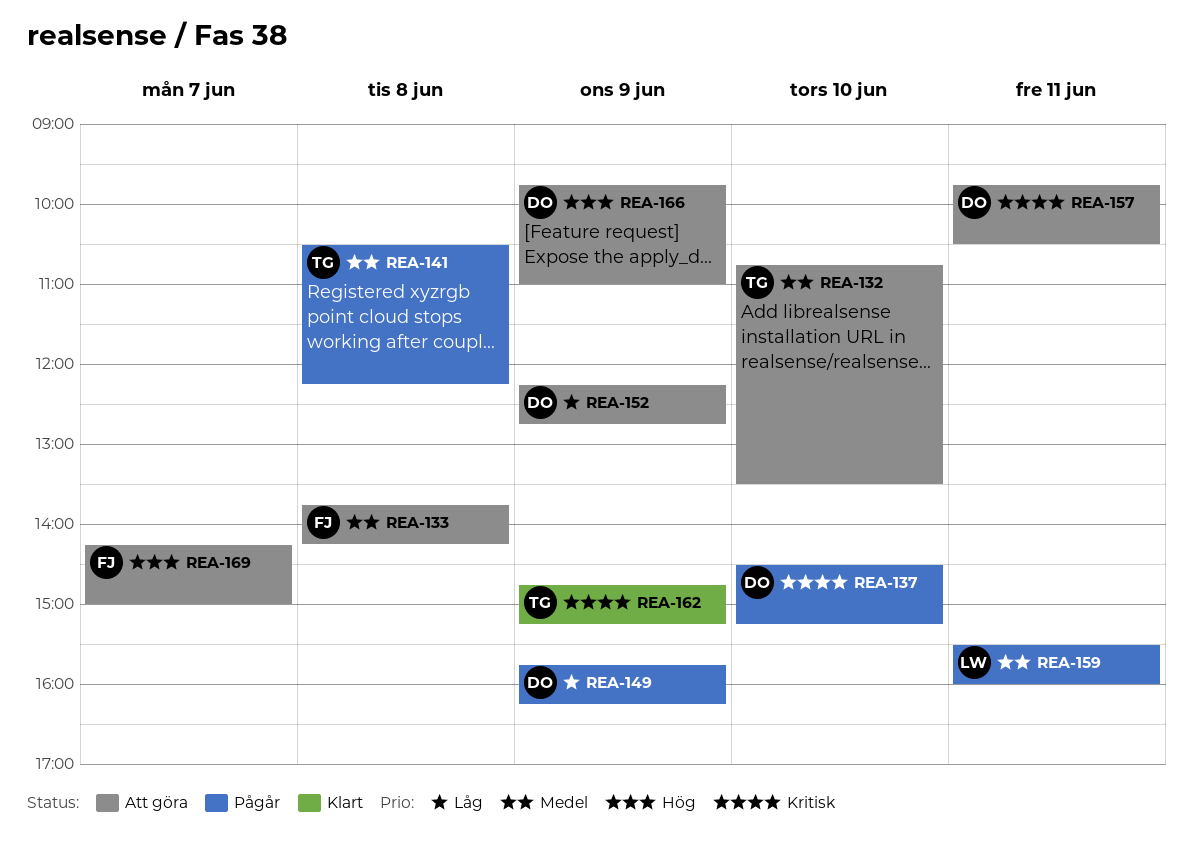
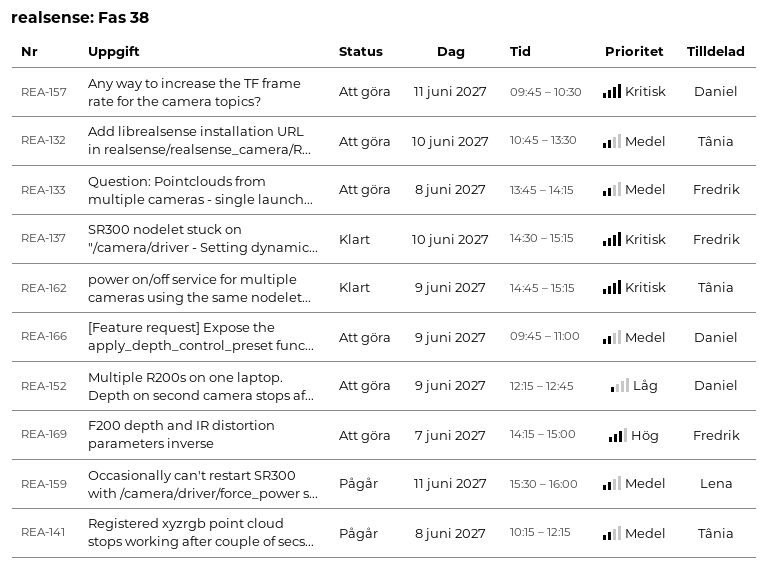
REA-137, status: Pågår -> Klart
REA-137, owner: Daniel -> Fredrik
REA-141, begins: 10:30 -> 10:15
REA-149: present -> none
REA-166, priority: Hög -> Medel

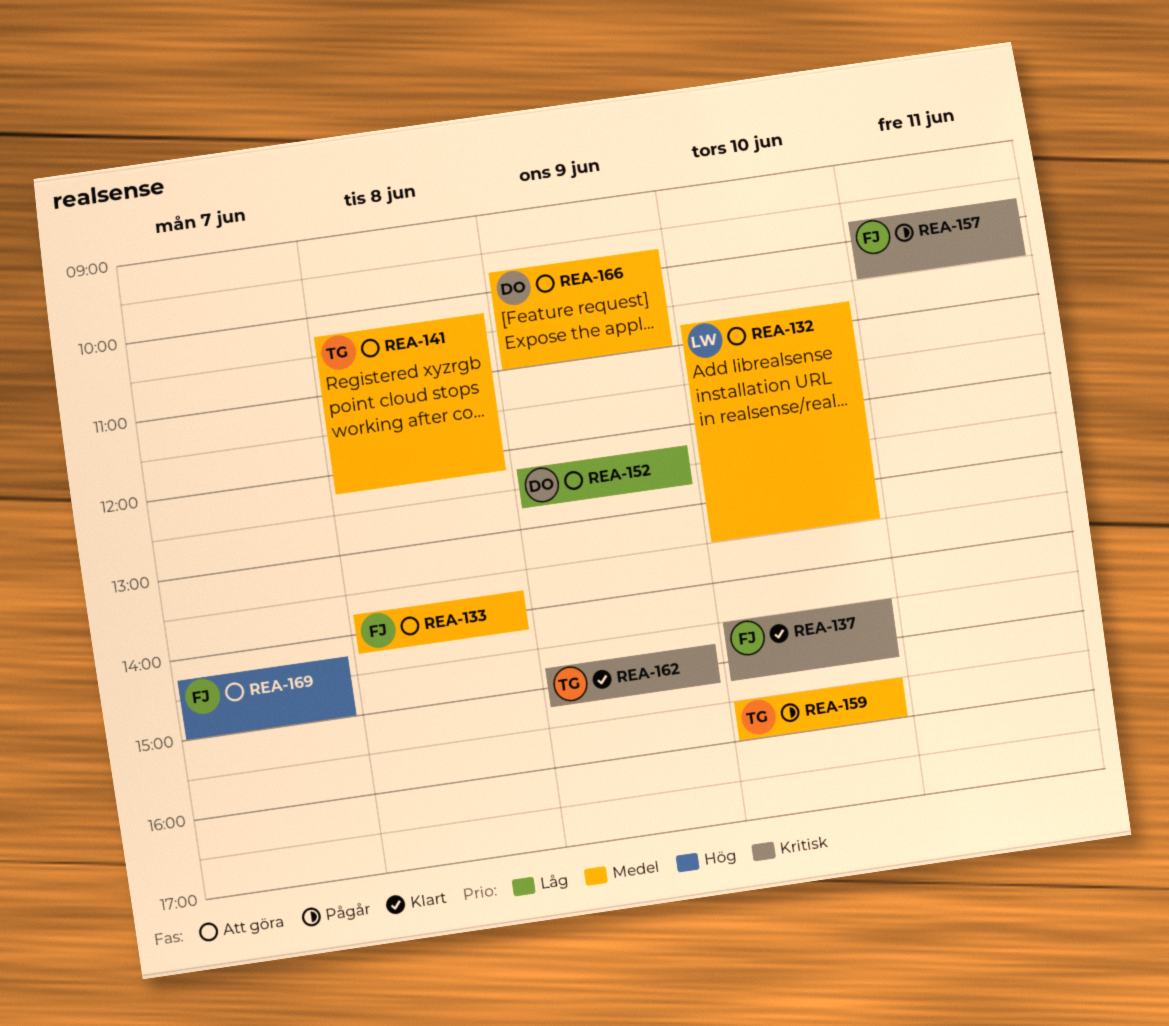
REA-132, owner: Tânia -> Lena
REA-141, status: Pågår -> Att göra
REA-157, status: Att göra -> Pågår
REA-157, owner: Daniel -> Fredrik
REA-159, owner: Lena -> Tânia
REA-159, day: Jun 11 -> Jun 10

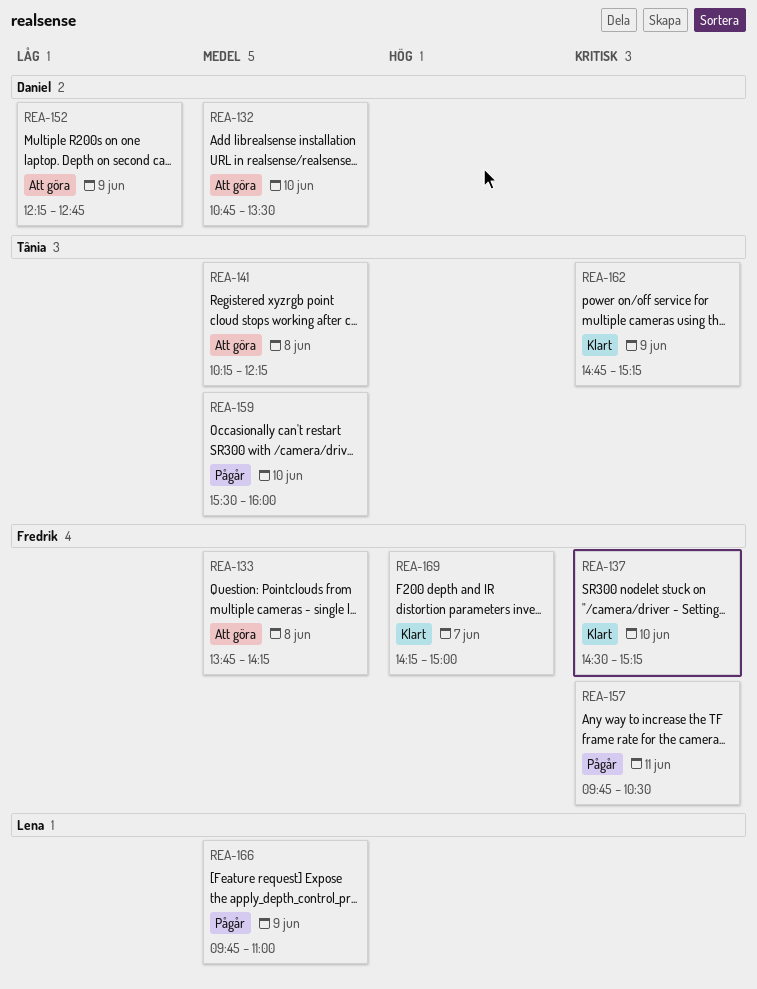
REA-132, owner: Lena -> Daniel
REA-166, status: Att göra -> Pågår
REA-166, owner: Daniel -> Lena
REA-169, status: Att göra -> Klart

